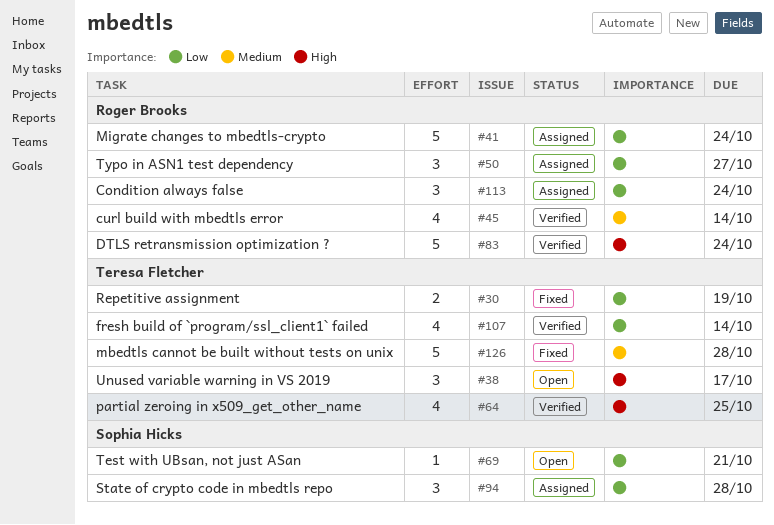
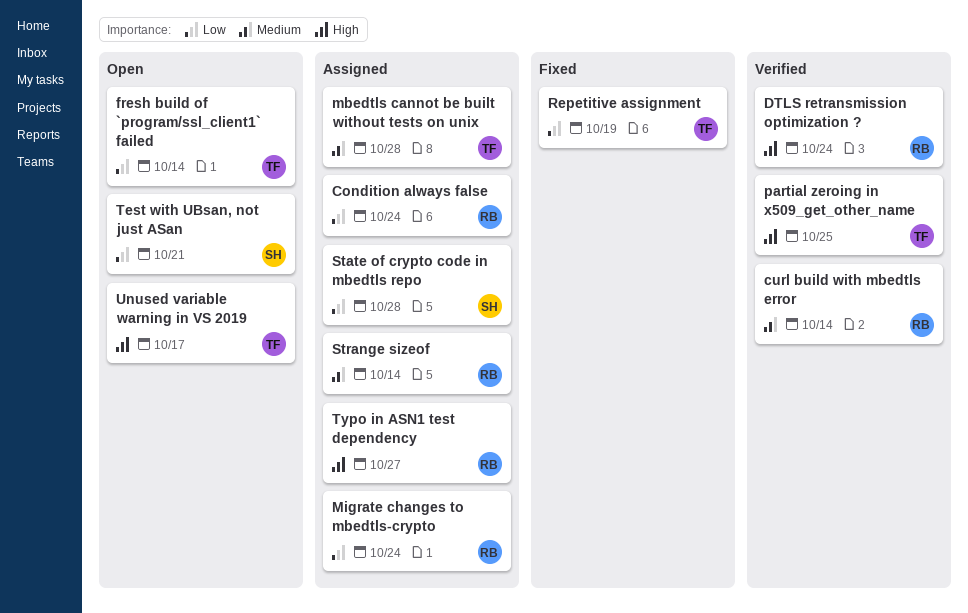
fresh build of `program/ssl_client1` failed, status: Verified -> Open
mbedtls cannot be built without tests on unix, status: Fixed -> Assigned
Strange sizeof: none -> present
Typo in ASN1 test dependency, priority: Low -> High

